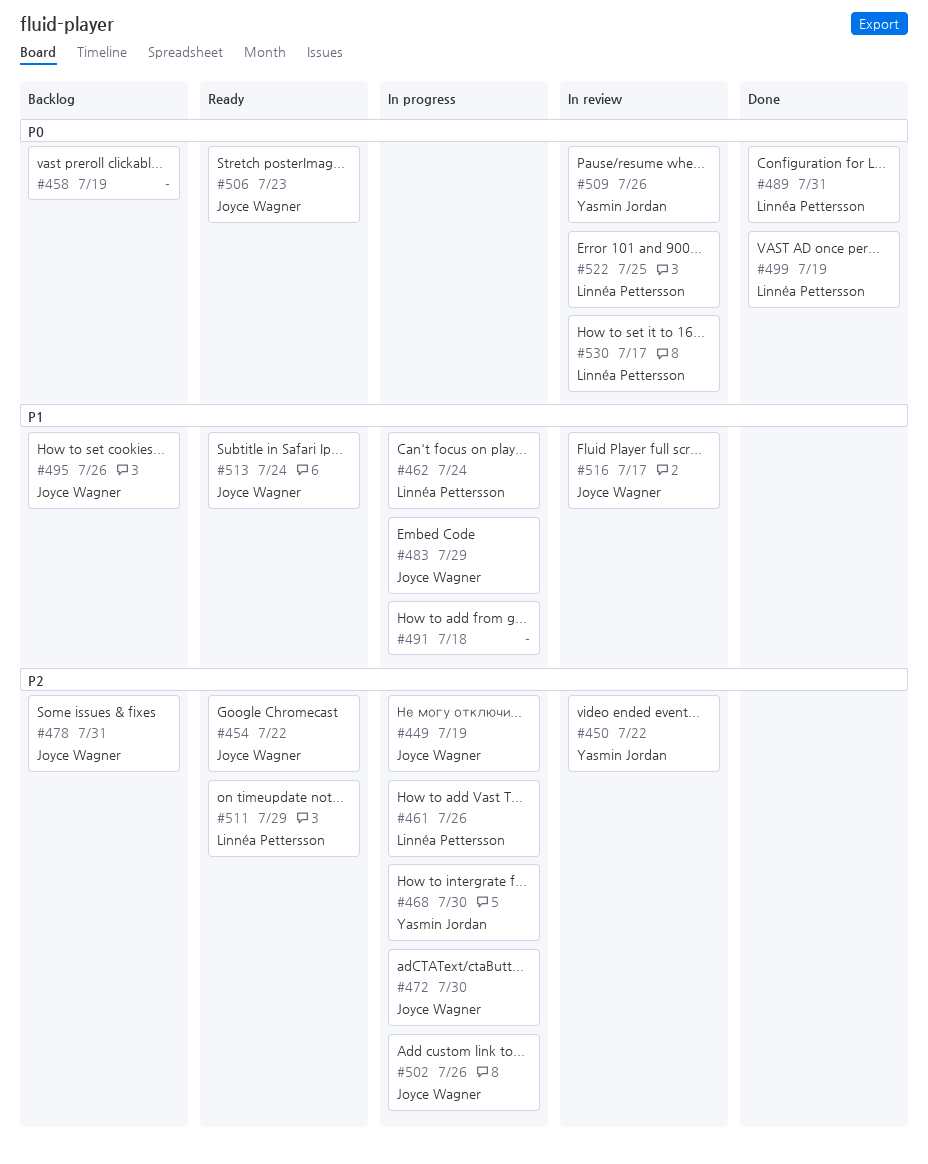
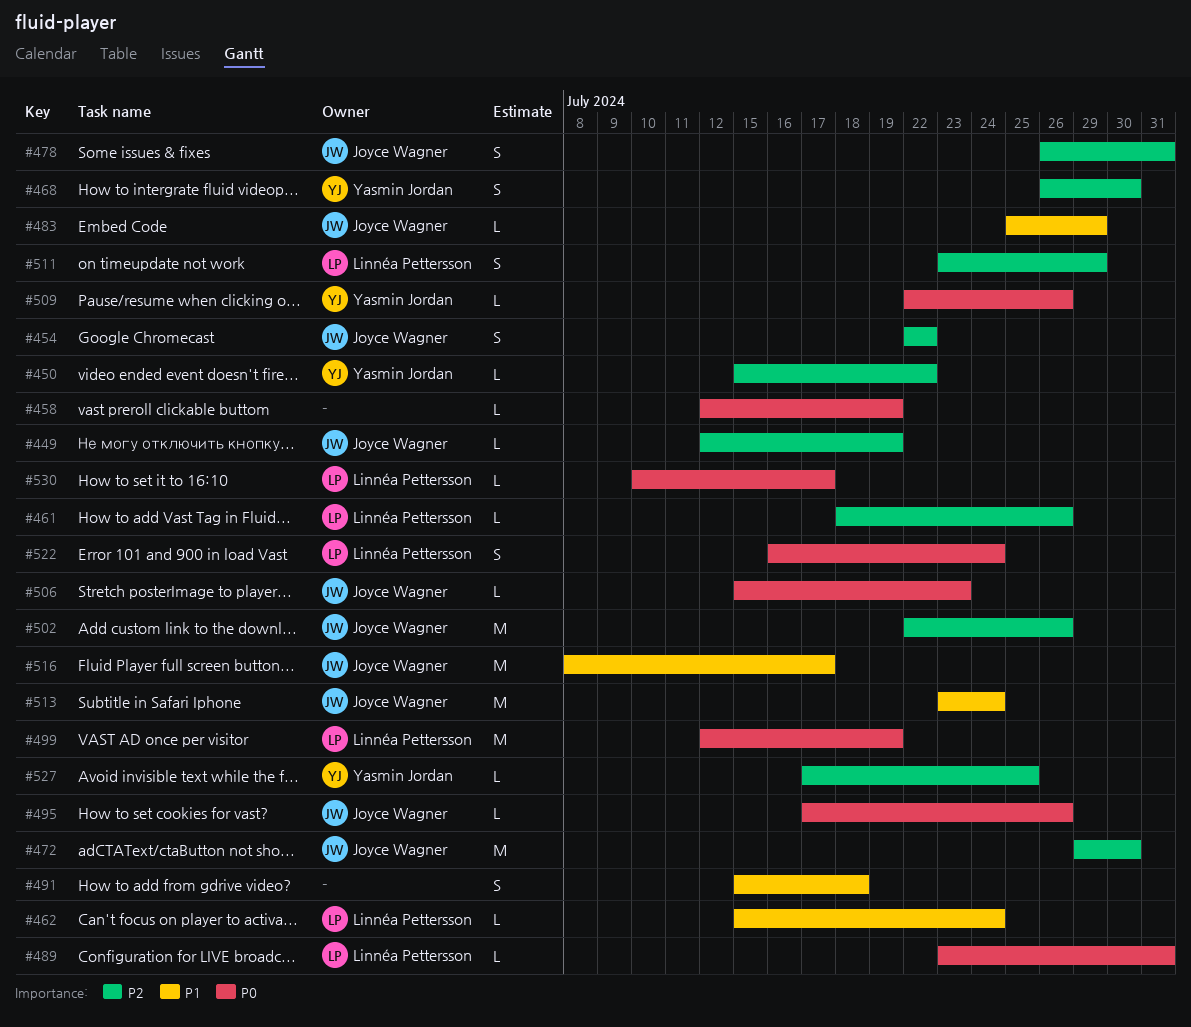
#495, priority: P1 -> P0
#522, due: Jul 25 -> Jul 24
#527: none -> present

